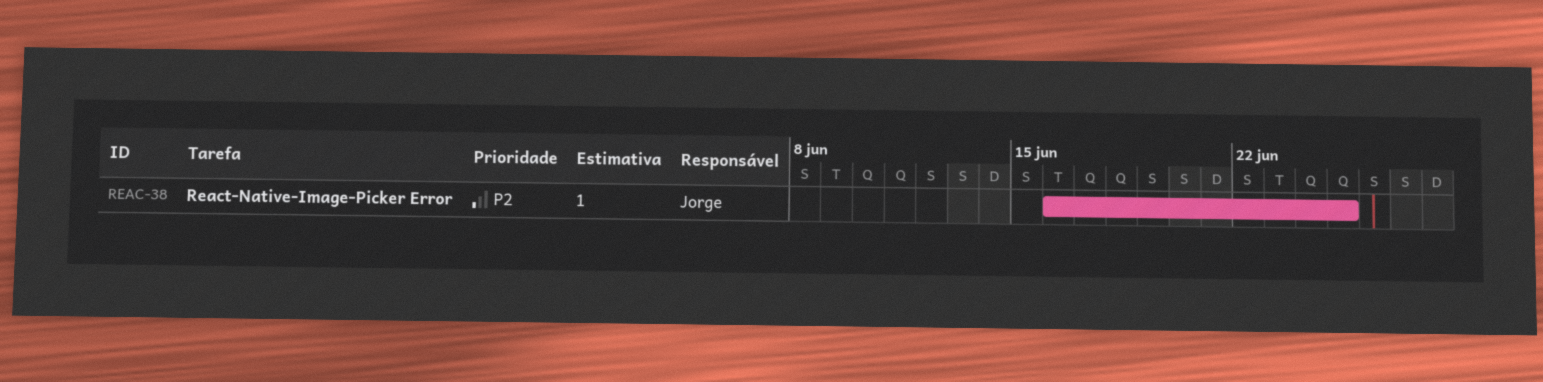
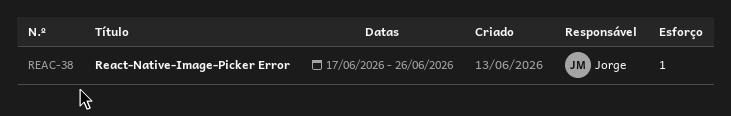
REAC-38, start: Jun 16 -> Jun 17
REAC-38, due: Jun 25 -> Jun 26

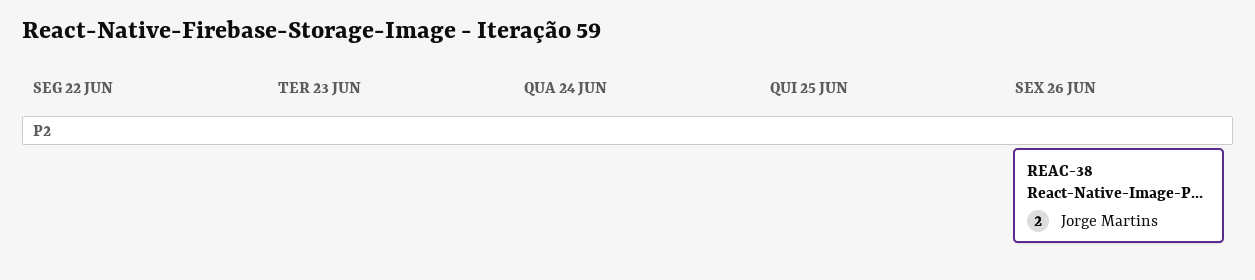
REAC-38, estimate: 1 -> 2

